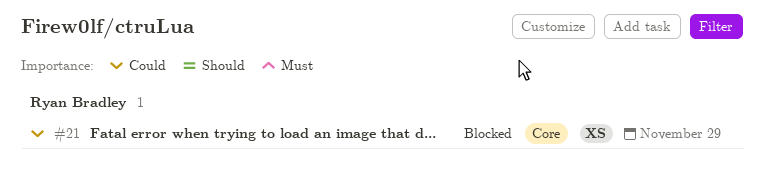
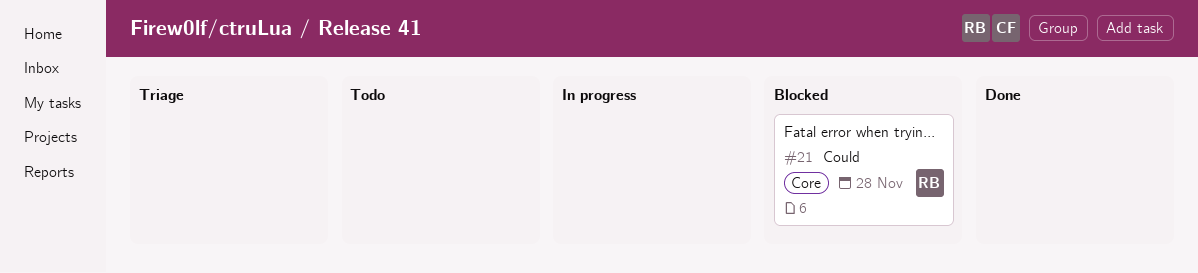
#21, due: Nov 29 -> Nov 28

